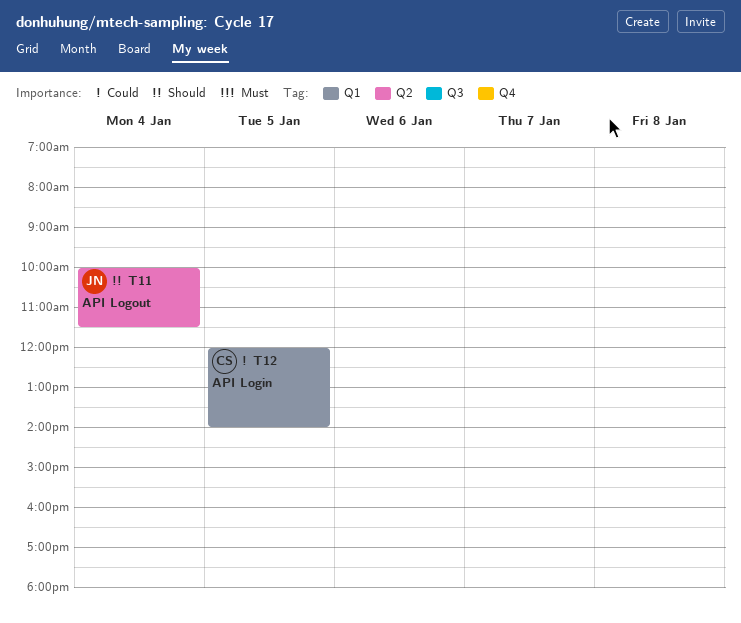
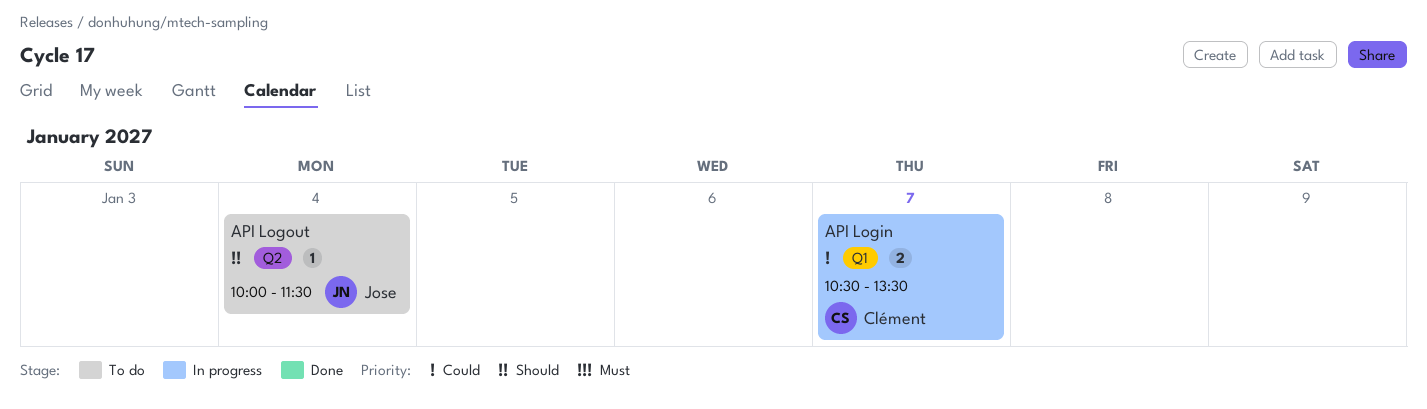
API Login, day: Jan 5 -> Jan 7
API Login, begins: 12:00 -> 10:30
API Login, ends: 14:00 -> 13:30

